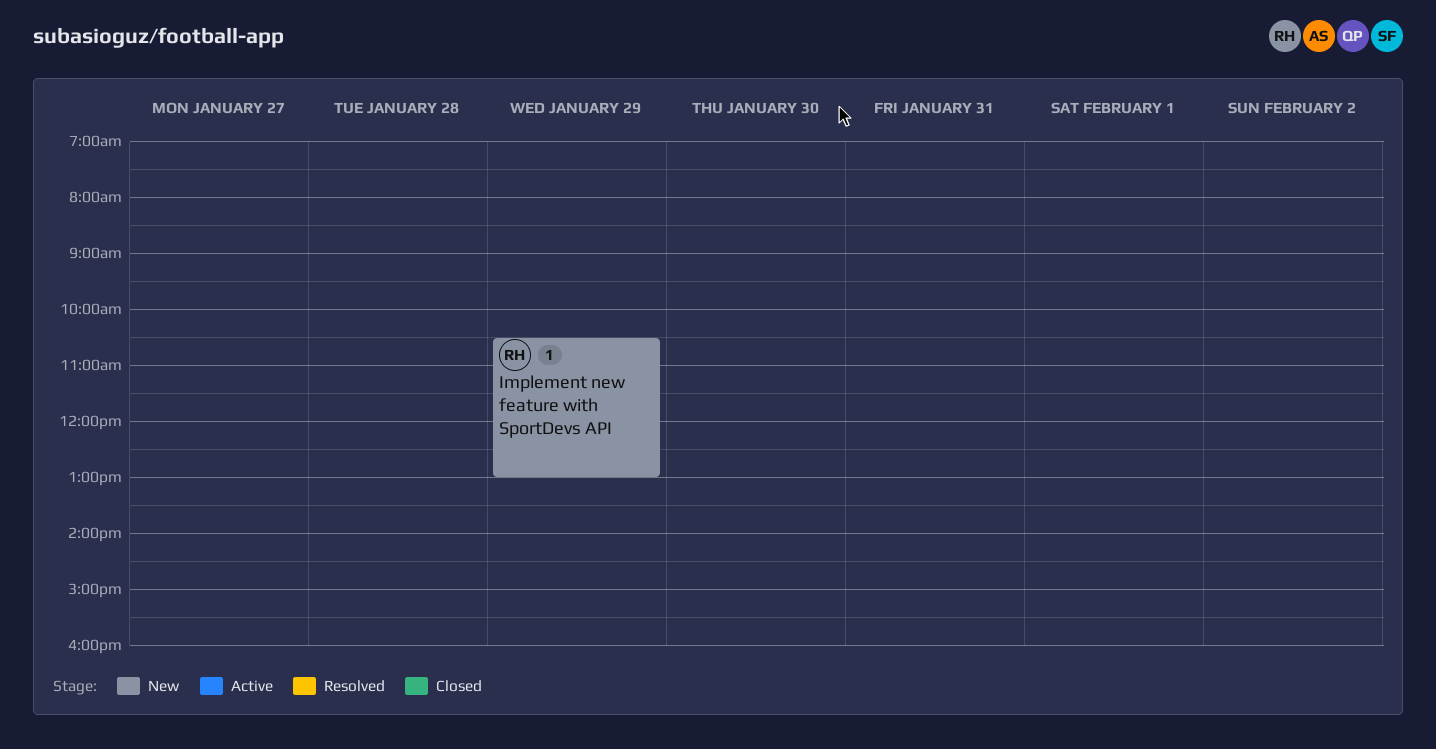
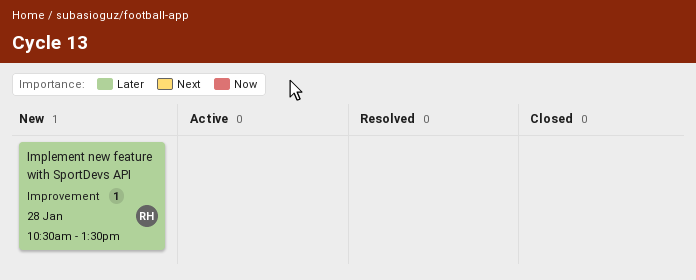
Implement new feature with SportDevs API, day: Jan 29 -> Jan 28
Implement new feature with SportDevs API, ends: 13:00 -> 13:30

